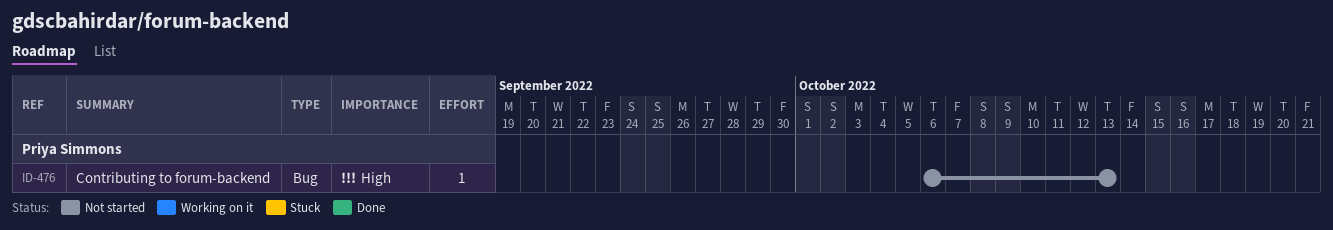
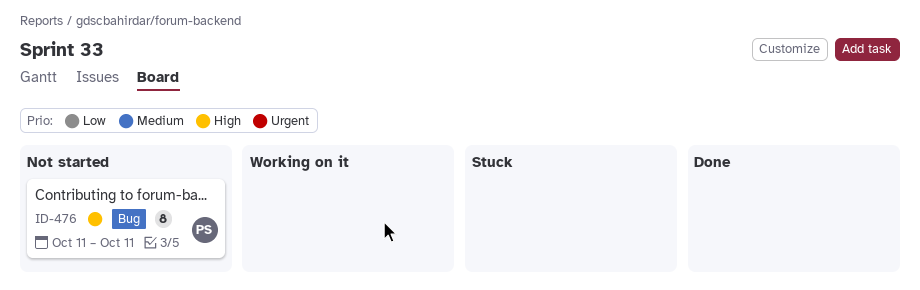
ID-476, estimate: 1 -> 8
ID-476, start: Oct 6 -> Oct 11
ID-476, due: Oct 13 -> Oct 11

